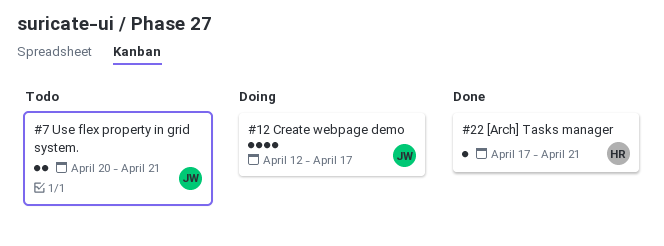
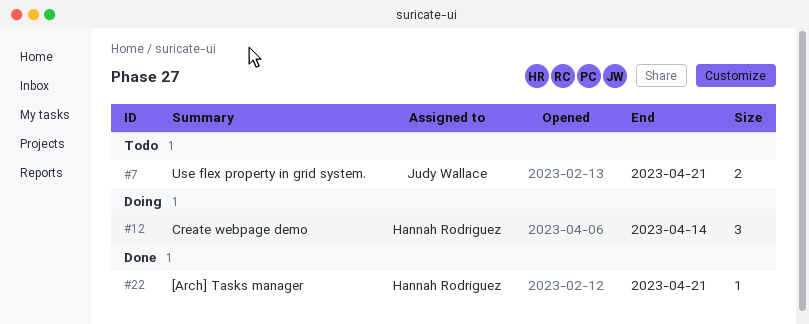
#12, owner: Judy Wallace -> Hannah Rodriguez
#12, estimate: 4 -> 3
#12, due: Apr 17 -> Apr 14

